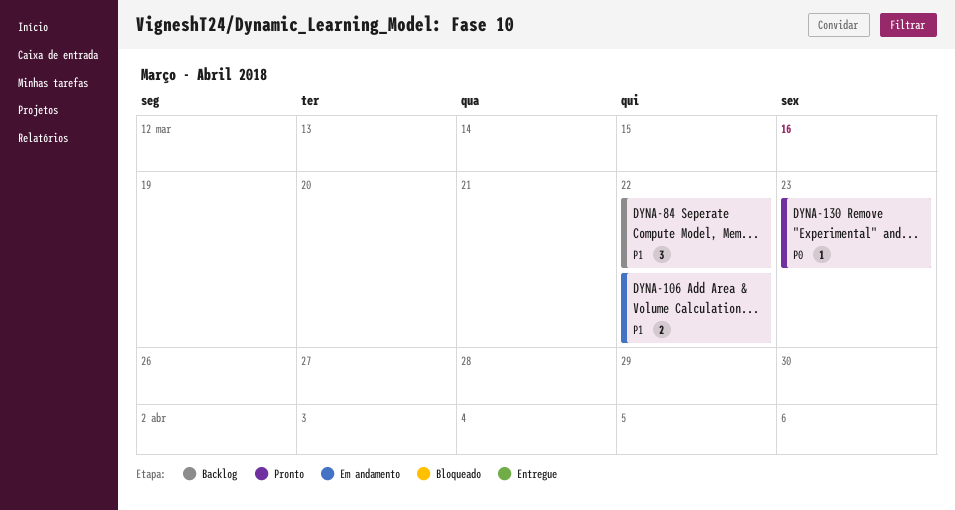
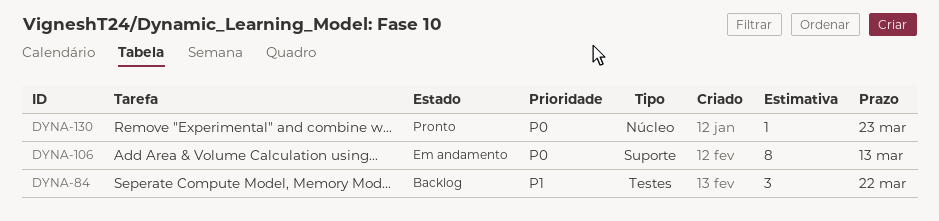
DYNA-106, priority: P1 -> P0
DYNA-106, estimate: 2 -> 8
DYNA-106, due: Mar 22 -> Mar 13

